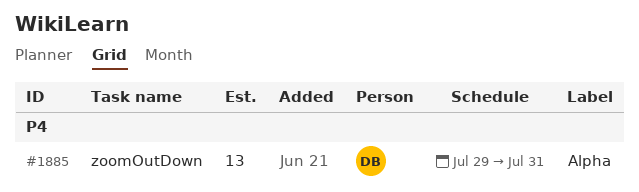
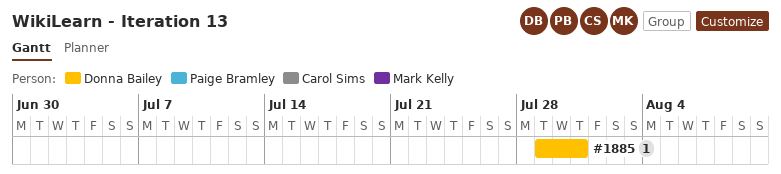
#1885, estimate: 13 -> 1

